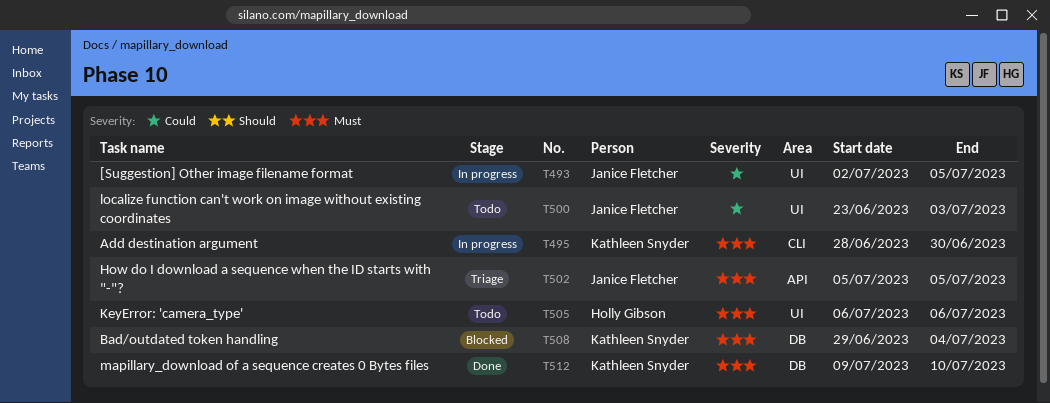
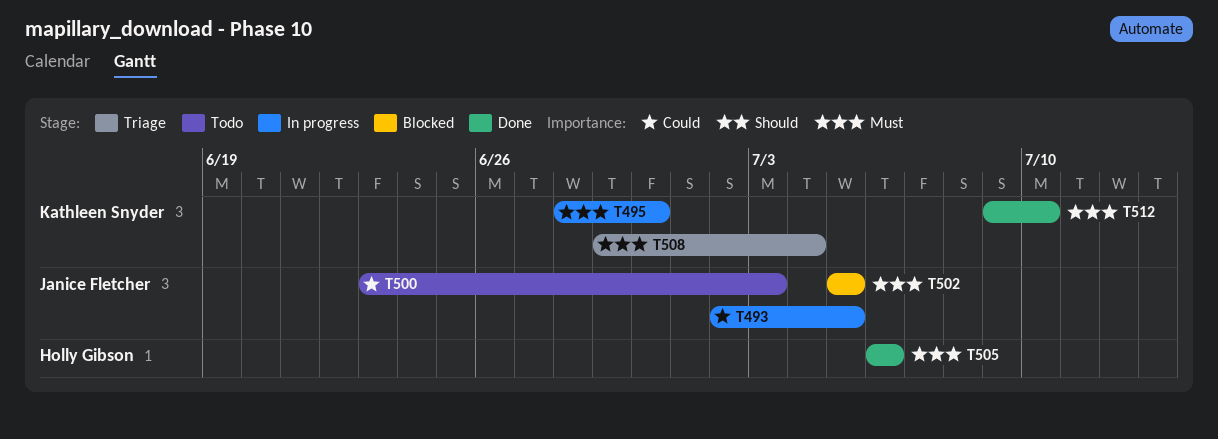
T502, status: Triage -> Blocked
T505, status: Todo -> Done
T508, status: Blocked -> Triage

